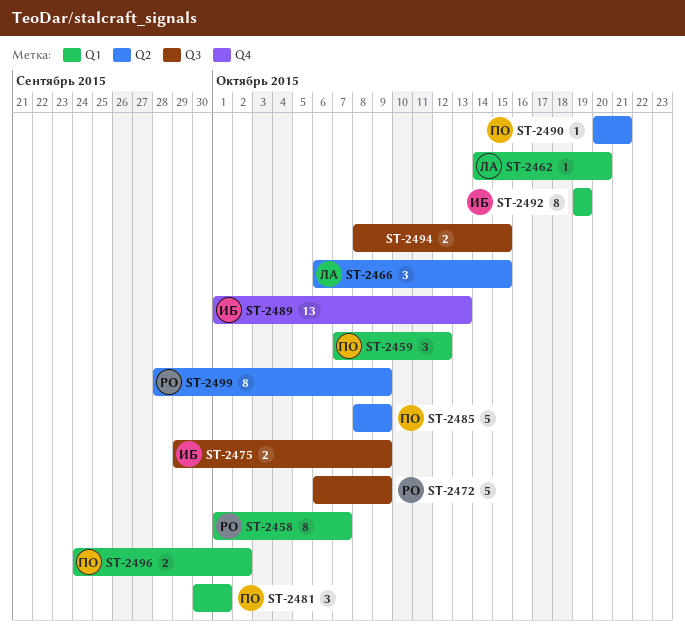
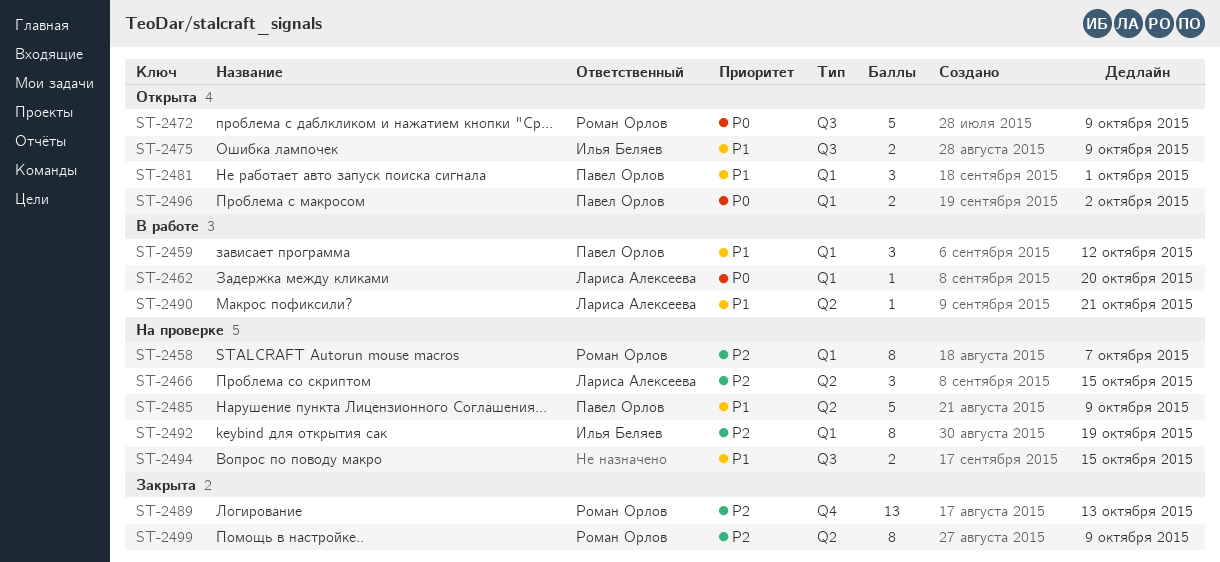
ST-2489, owner: Илья Беляев -> Роман Орлов
ST-2490, owner: Павел Орлов -> Лариса Алексеева

